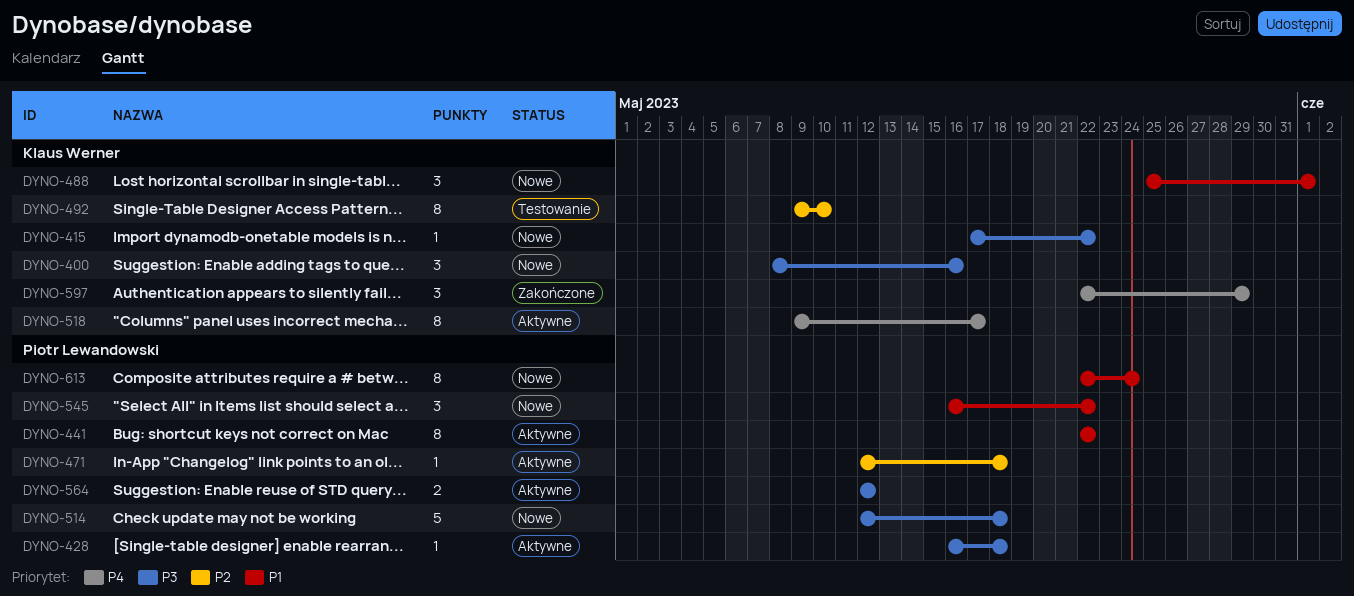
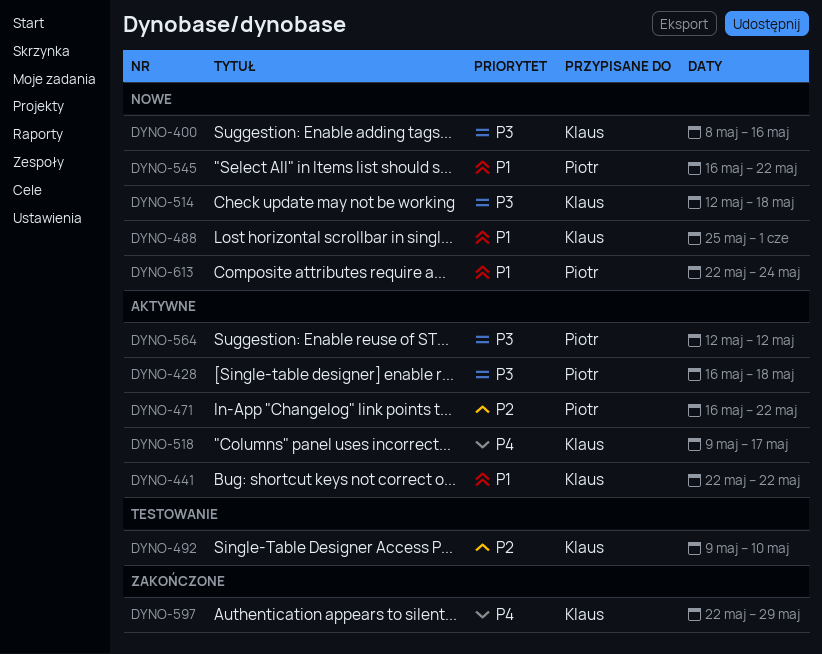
DYNO-415: present -> none
DYNO-441, owner: Piotr Lewandowski -> Klaus Werner
DYNO-471, start: May 12 -> May 16
DYNO-471, due: May 18 -> May 22
DYNO-514, owner: Piotr Lewandowski -> Klaus Werner

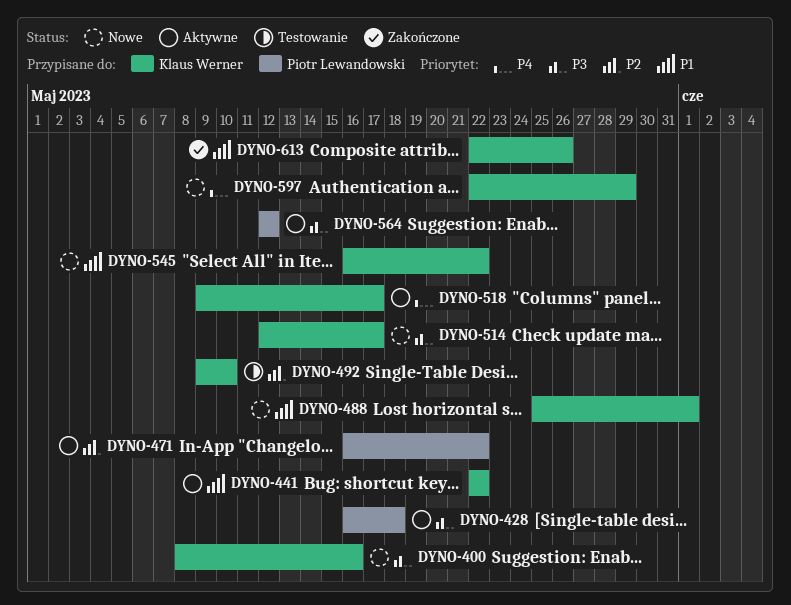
DYNO-514, due: May 18 -> May 17
DYNO-545, owner: Piotr Lewandowski -> Klaus Werner
DYNO-597, status: Zakończone -> Nowe
DYNO-613, status: Nowe -> Zakończone
DYNO-613, owner: Piotr Lewandowski -> Klaus Werner
DYNO-613, due: May 24 -> May 26

